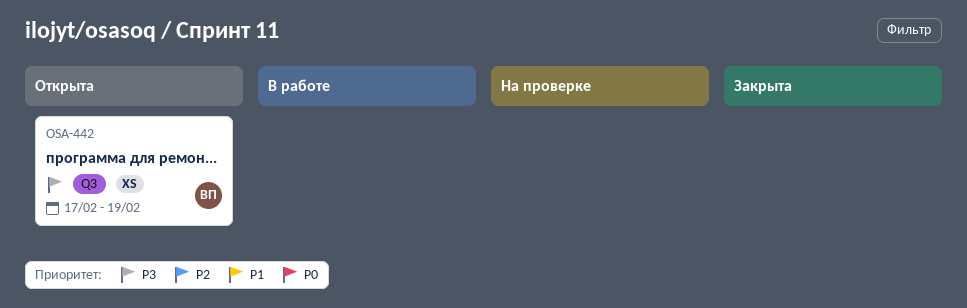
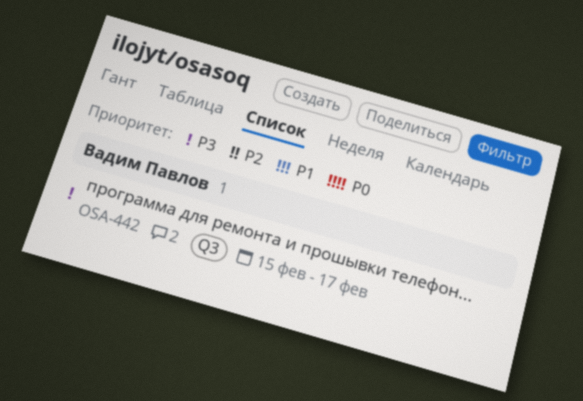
OSA-442, start: Feb 17 -> Feb 15
OSA-442, due: Feb 19 -> Feb 17

